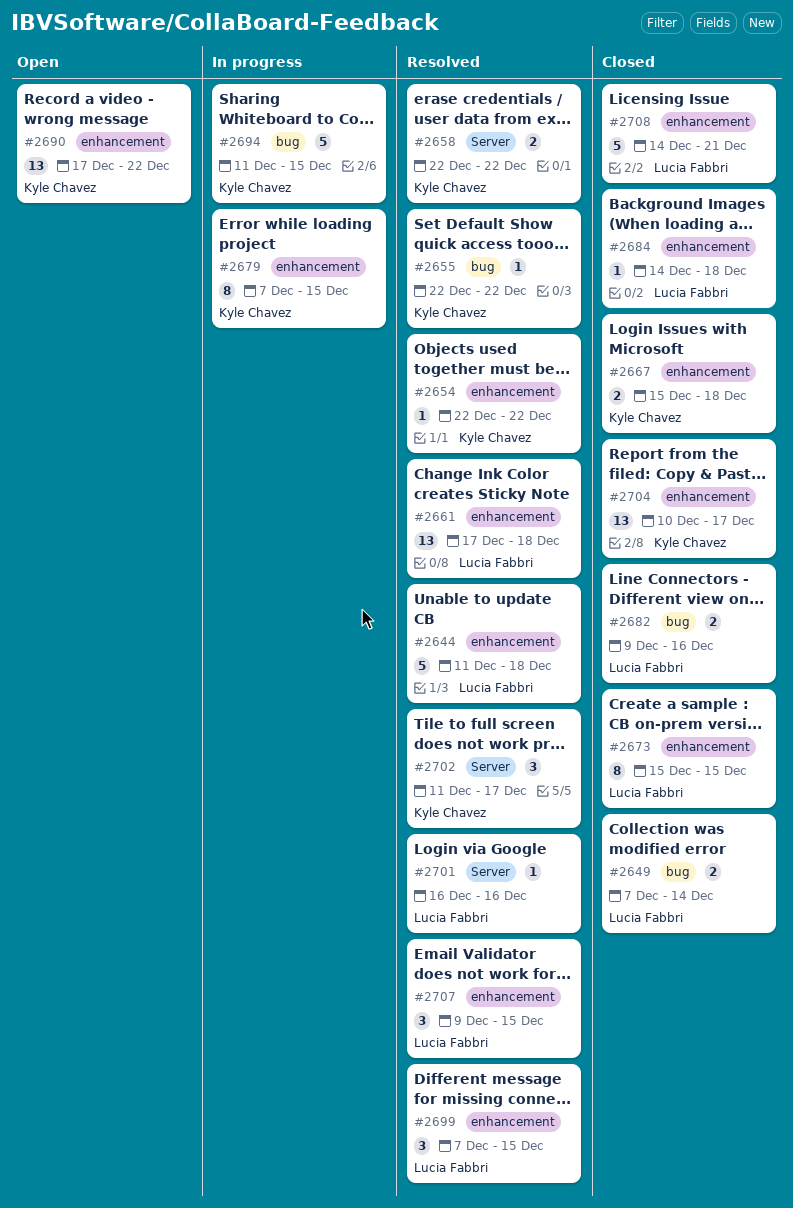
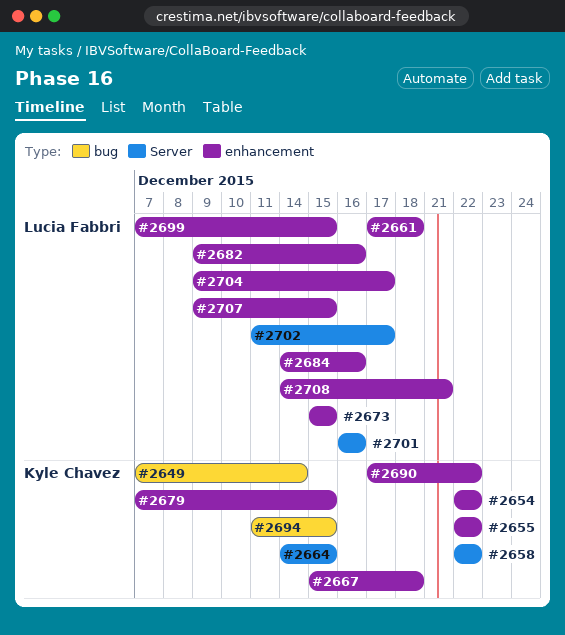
#2644: present -> none
#2649, owner: Lucia Fabbri -> Kyle Chavez
#2655, label: bug -> enhancement
#2664: none -> present
#2682, label: bug -> enhancement
#2684, due: Dec 18 -> Dec 16
#2702, owner: Kyle Chavez -> Lucia Fabbri
#2704, owner: Kyle Chavez -> Lucia Fabbri
#2704, start: Dec 10 -> Dec 9

